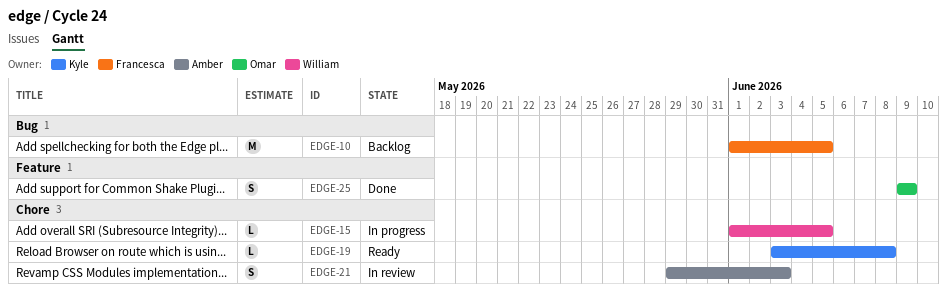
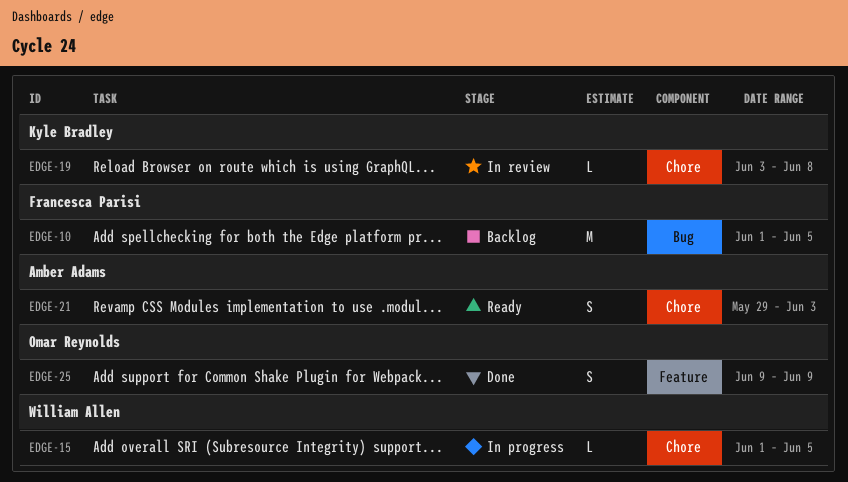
EDGE-19, status: Ready -> In review
EDGE-21, status: In review -> Ready

